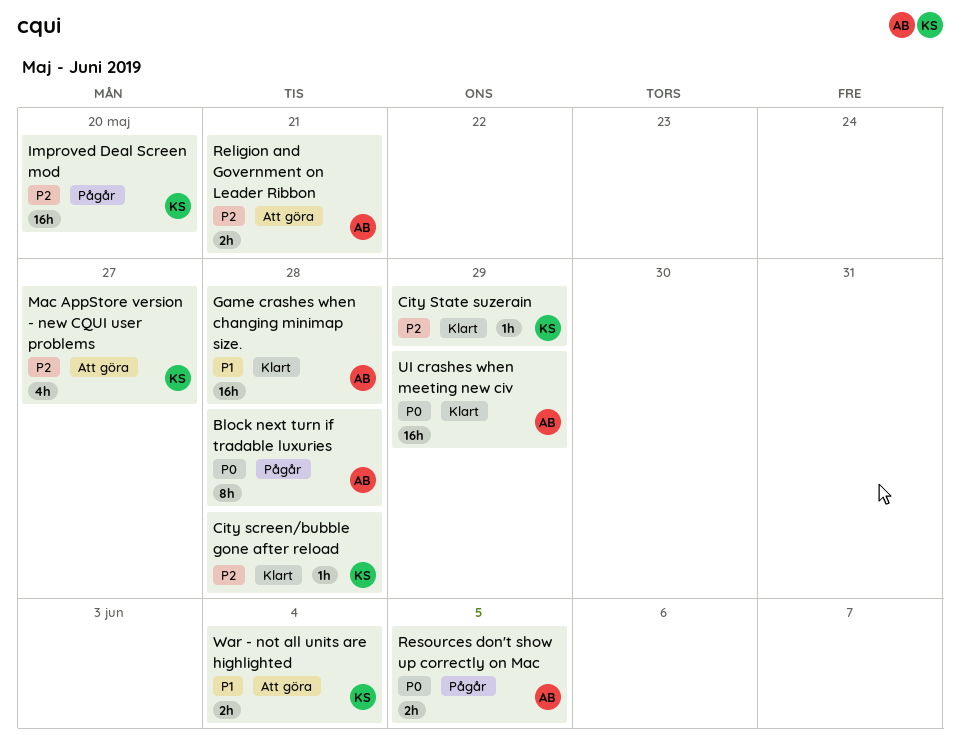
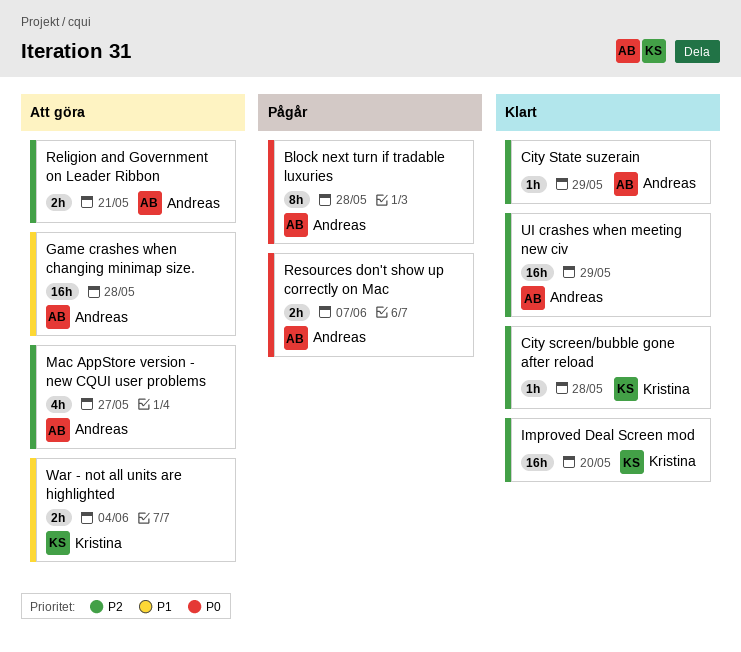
City State suzerain, owner: Kristina -> Andreas
Game crashes when changing minimap size., status: Klart -> Att göra
Improved Deal Screen mod, status: Pågår -> Klart
Mac AppStore version - new CQUI user problems, owner: Kristina -> Andreas
Resources don't show up correctly on Mac, due: Jun 5 -> Jun 7
UI crashes when meeting new civ, priority: P0 -> P2

